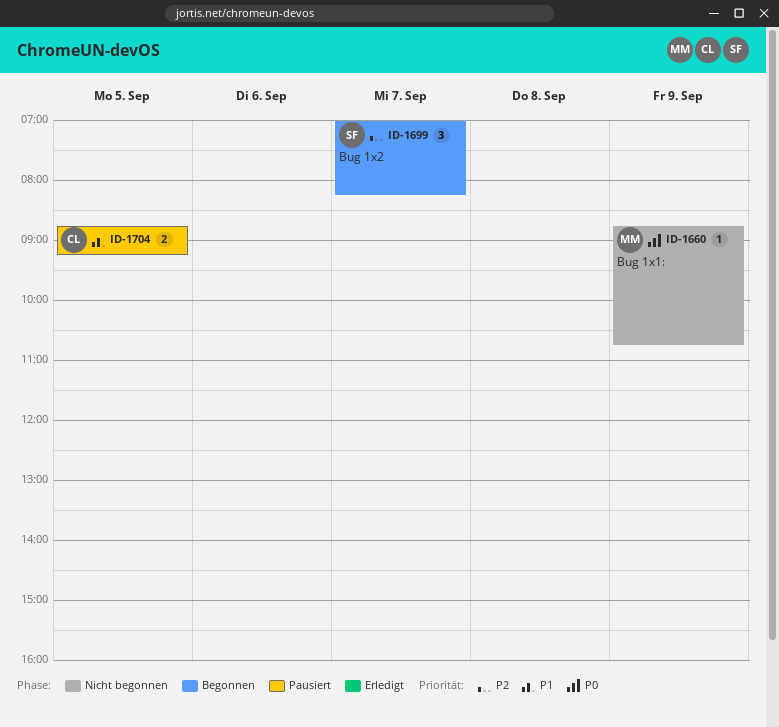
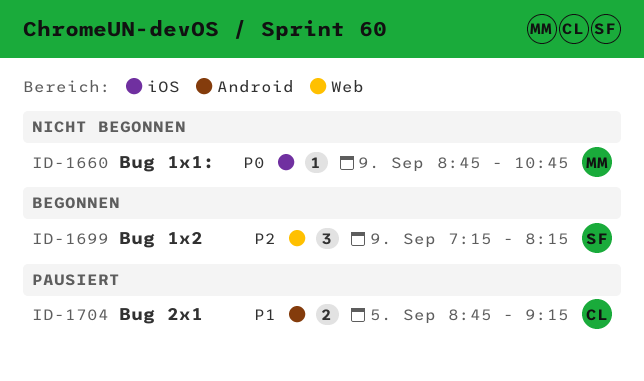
ID-1699, day: Sep 7 -> Sep 9
ID-1699, begins: 07:00 -> 07:15

